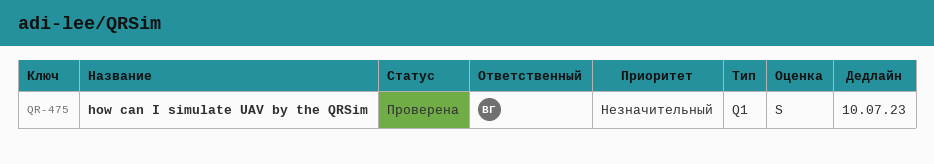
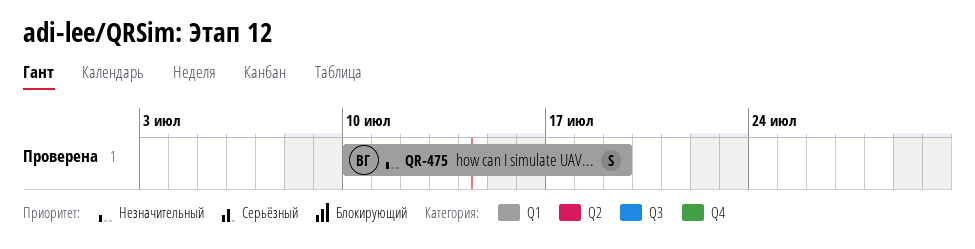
QR-475, due: Jul 10 -> Jul 19

